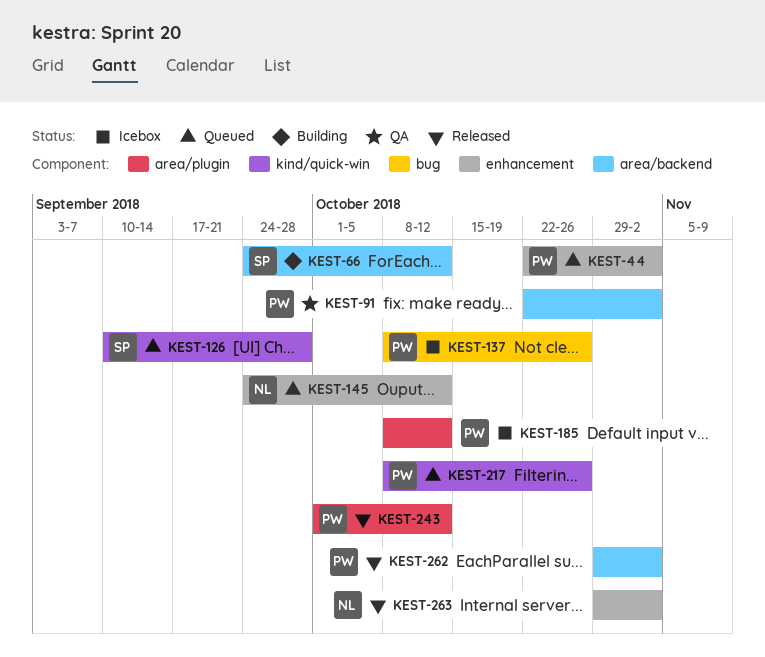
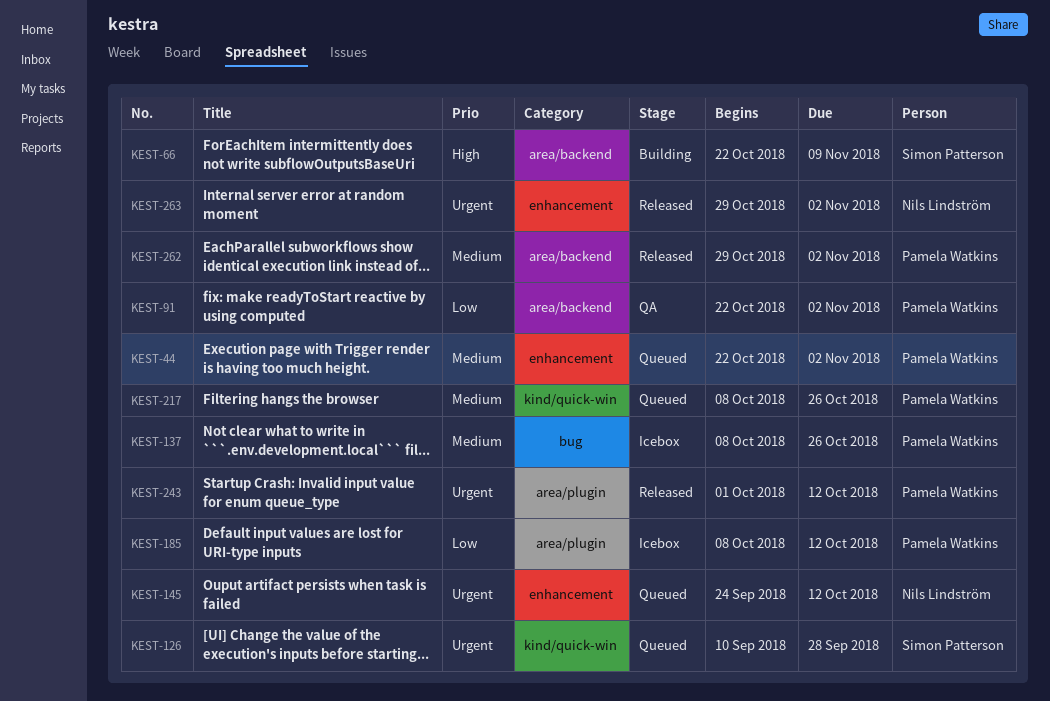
KEST-66, start: Sep 24 -> Oct 22
KEST-66, due: Oct 12 -> Nov 9

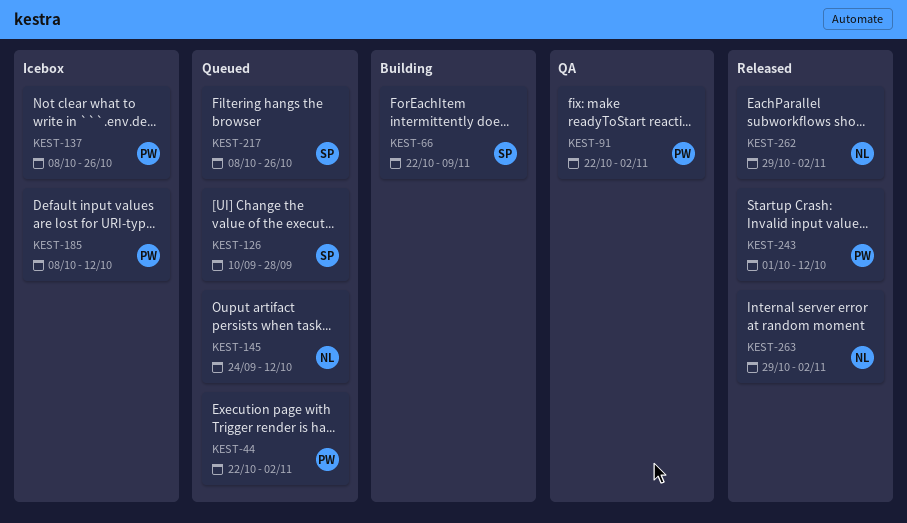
KEST-217, owner: Pamela Watkins -> Simon Patterson
KEST-262, owner: Pamela Watkins -> Nils Lindström

